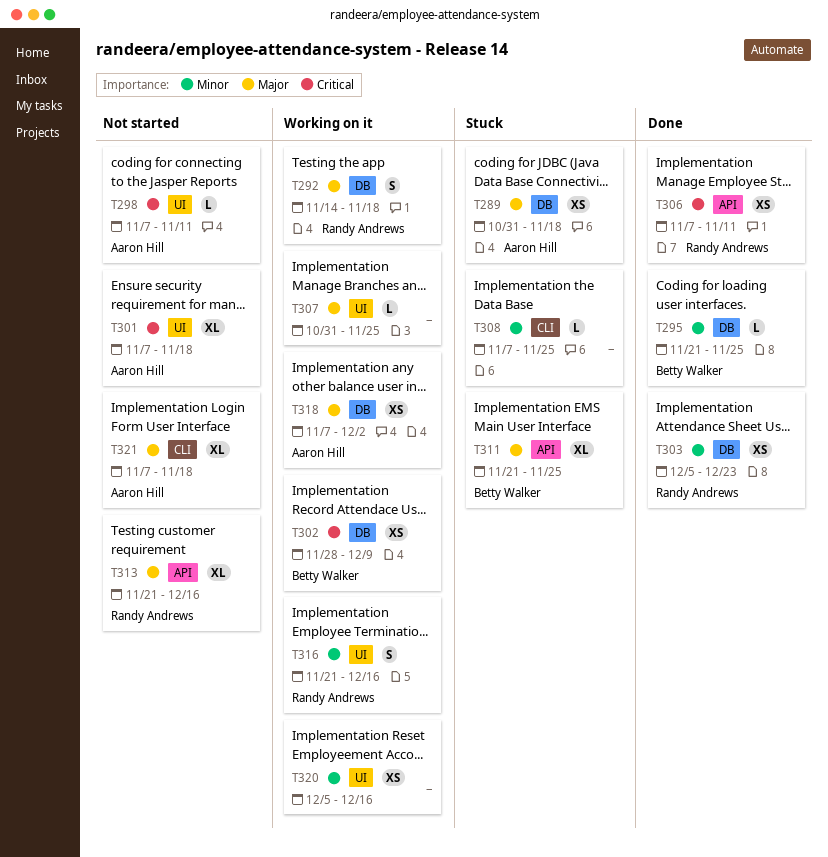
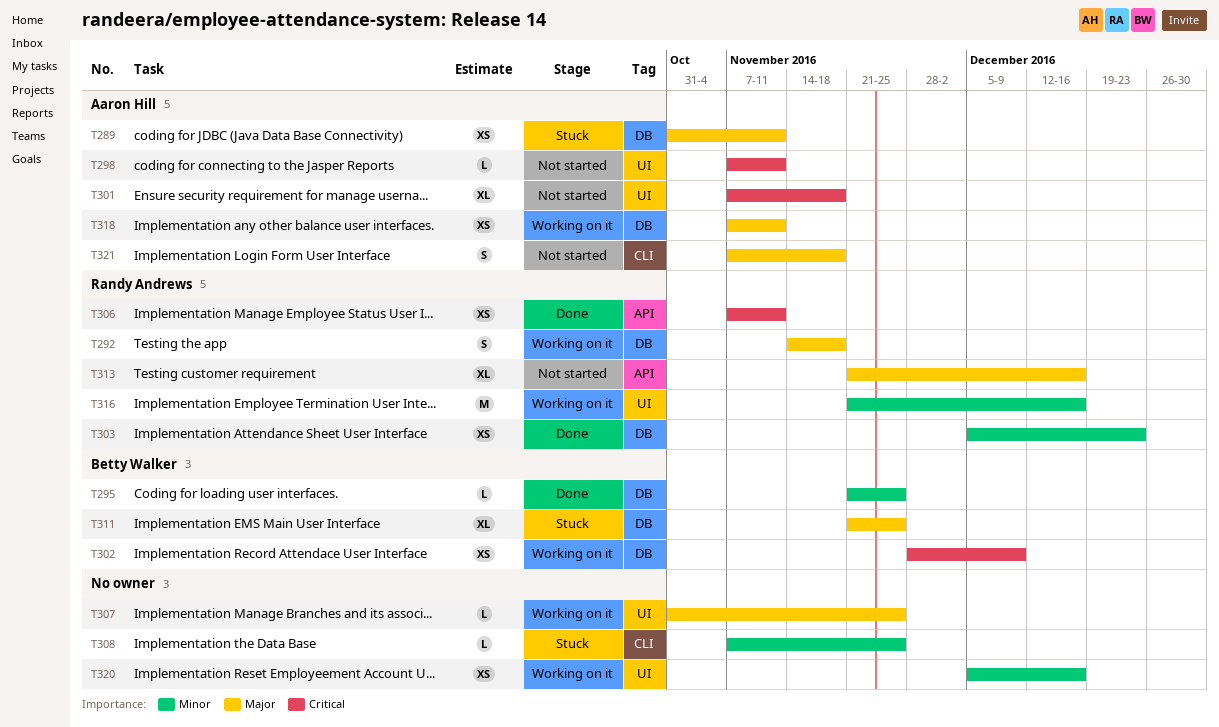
T289, due: Nov 18 -> Nov 11
T311, label: API -> DB
T316, estimate: S -> M
T318, due: Dec 2 -> Nov 11
T321, estimate: XL -> S

